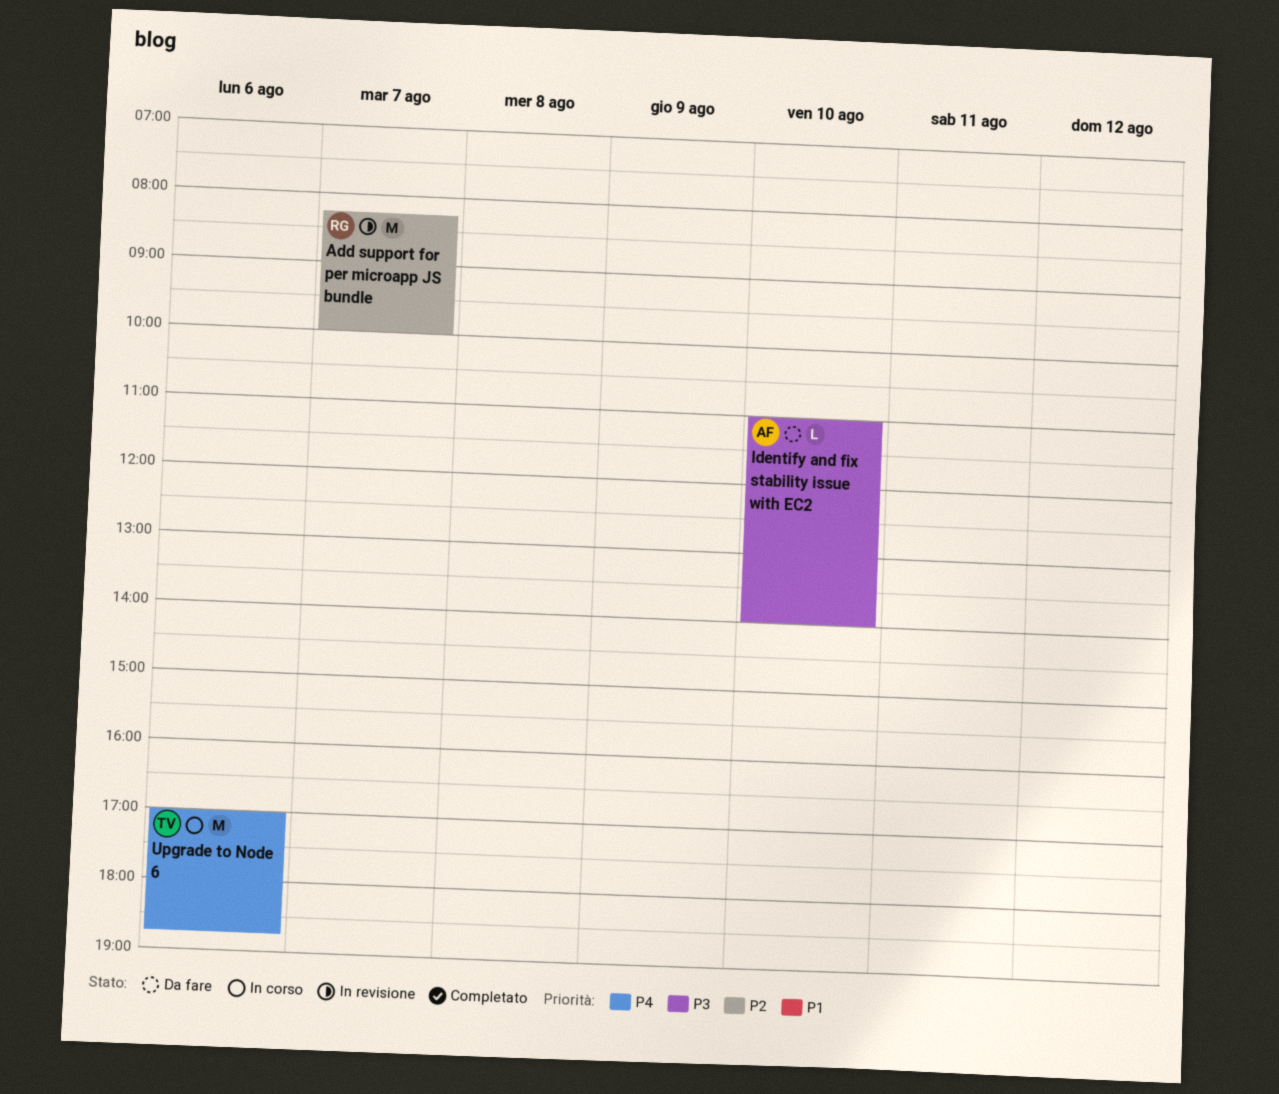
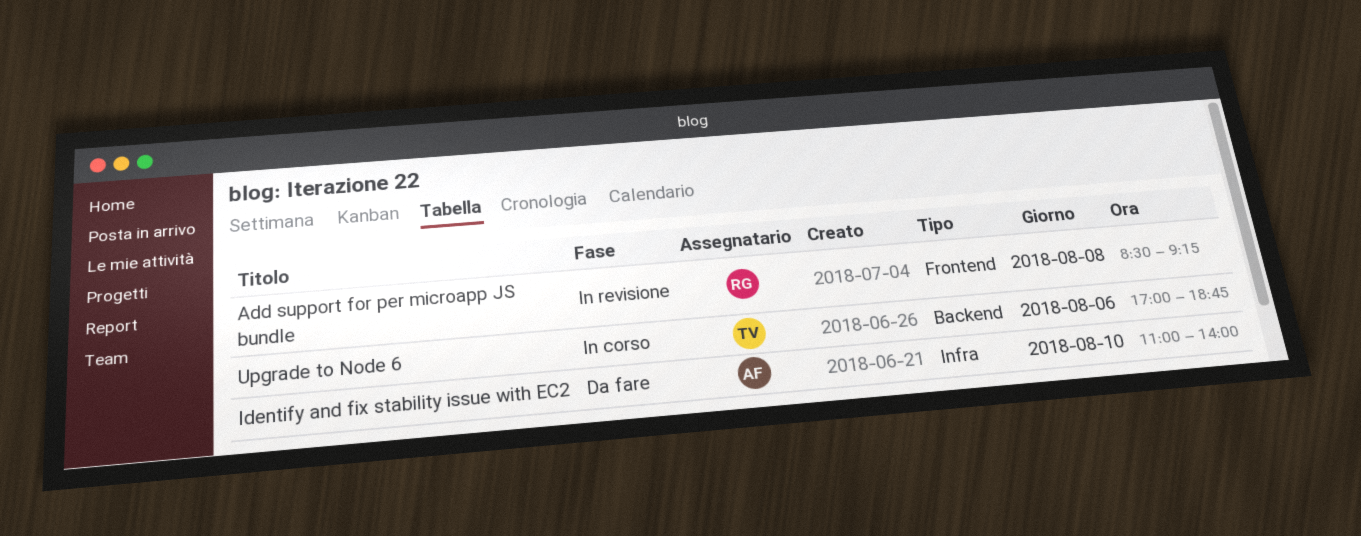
Add support for per microapp JS bundle, day: Aug 7 -> Aug 8
Add support for per microapp JS bundle, begins: 08:15 -> 08:30
Add support for per microapp JS bundle, ends: 10:00 -> 09:15

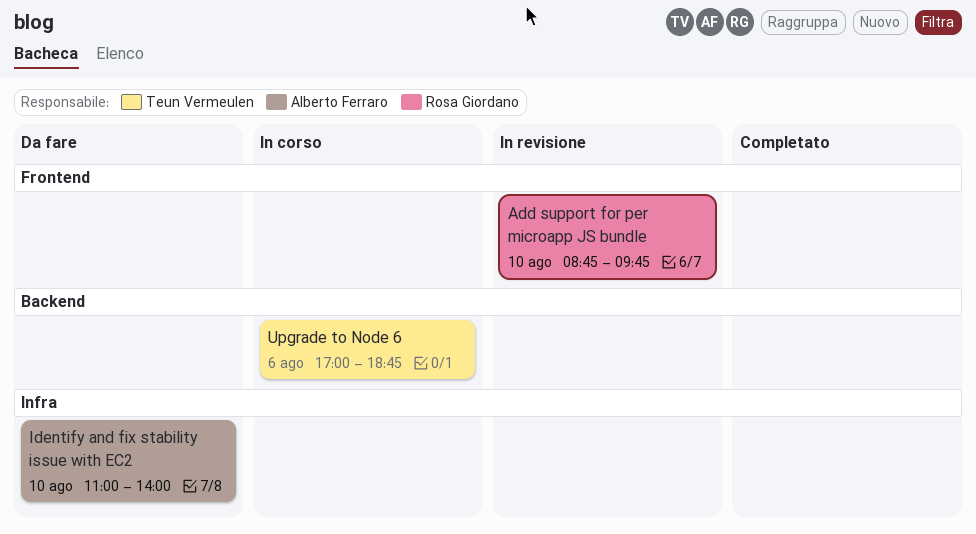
Add support for per microapp JS bundle, day: Aug 8 -> Aug 10
Add support for per microapp JS bundle, begins: 08:30 -> 08:45
Add support for per microapp JS bundle, ends: 09:15 -> 09:45

